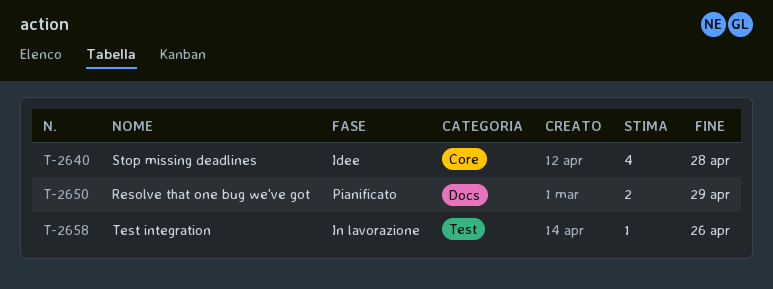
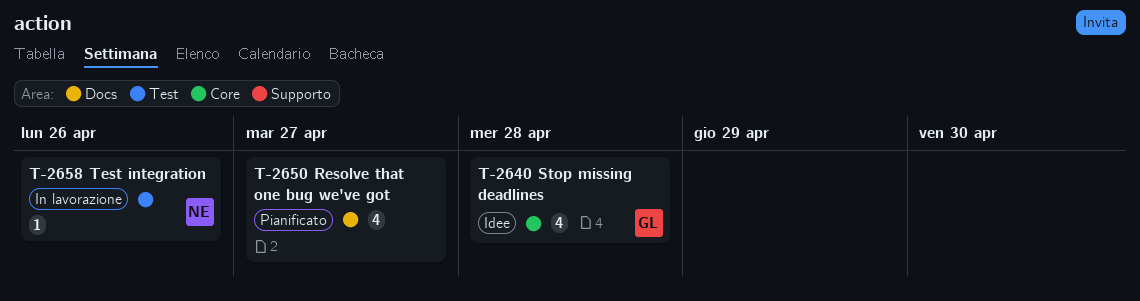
T-2650, estimate: 2 -> 4
T-2650, due: Apr 29 -> Apr 27

